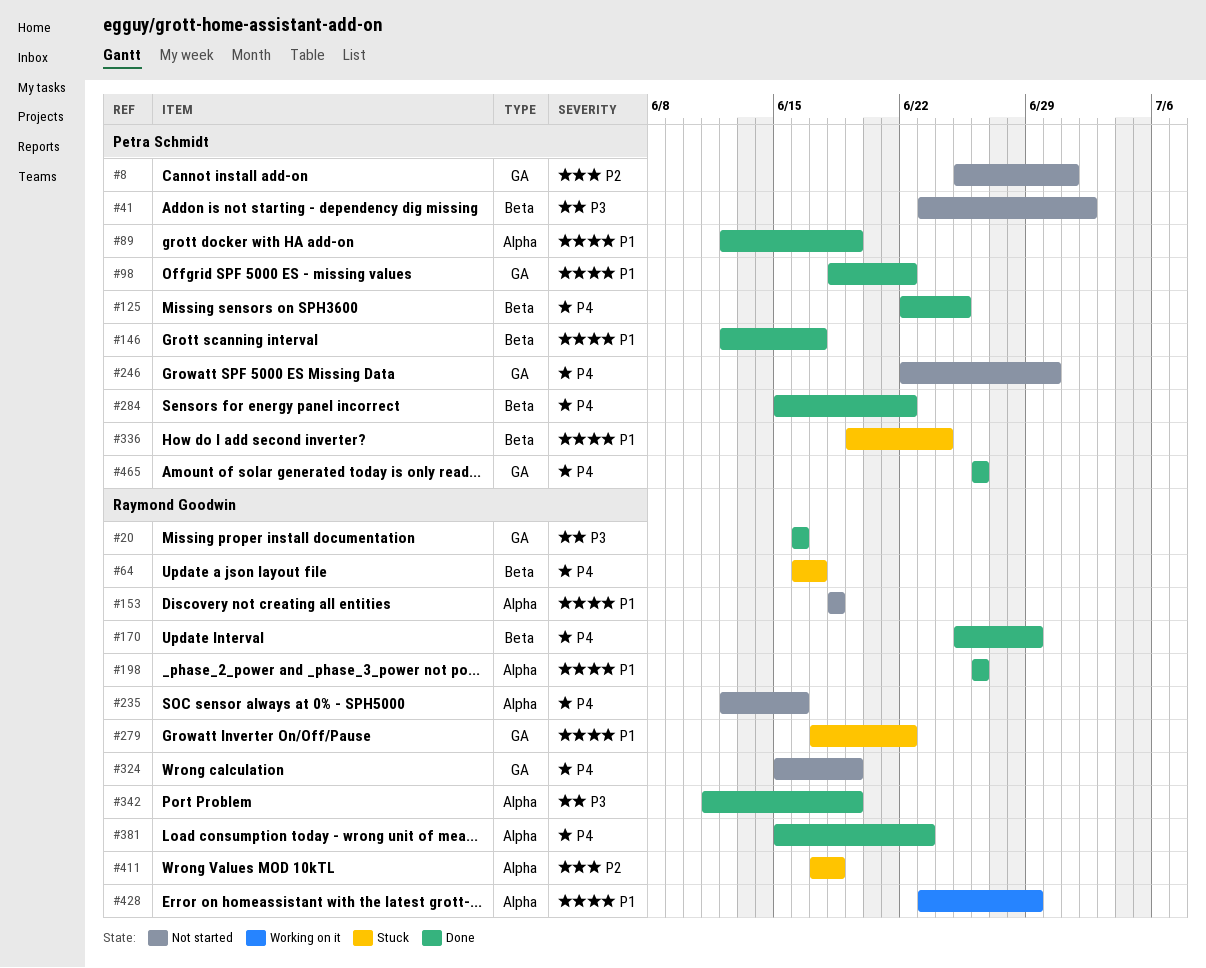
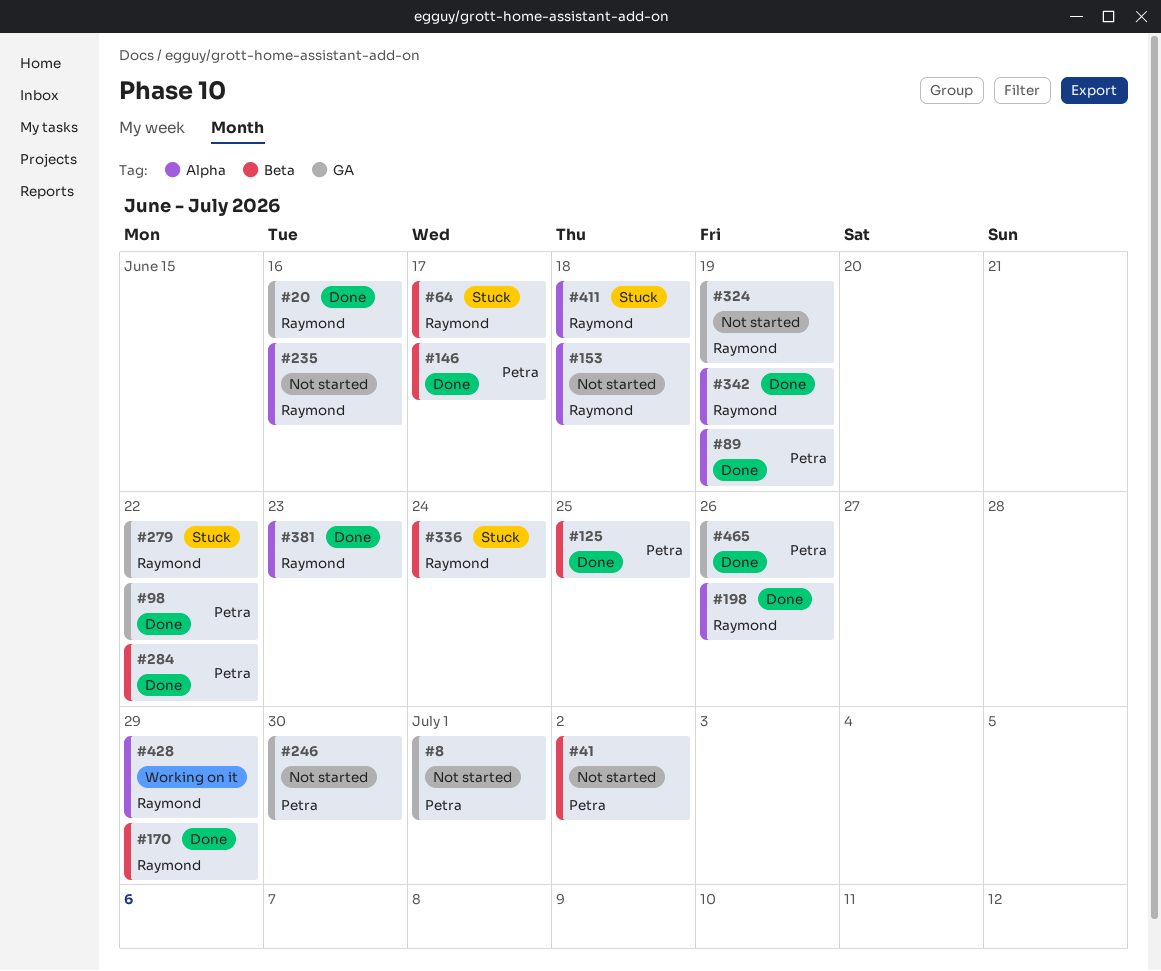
#336, owner: Petra Schmidt -> Raymond Goodwin

